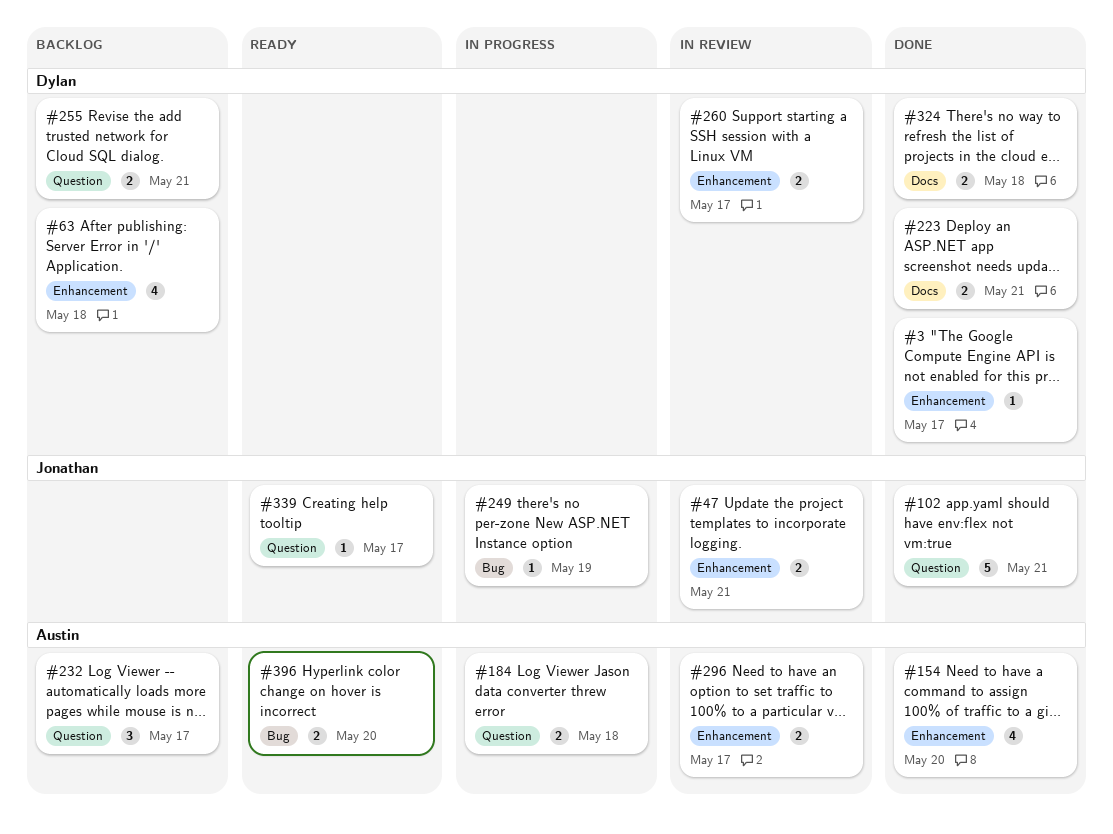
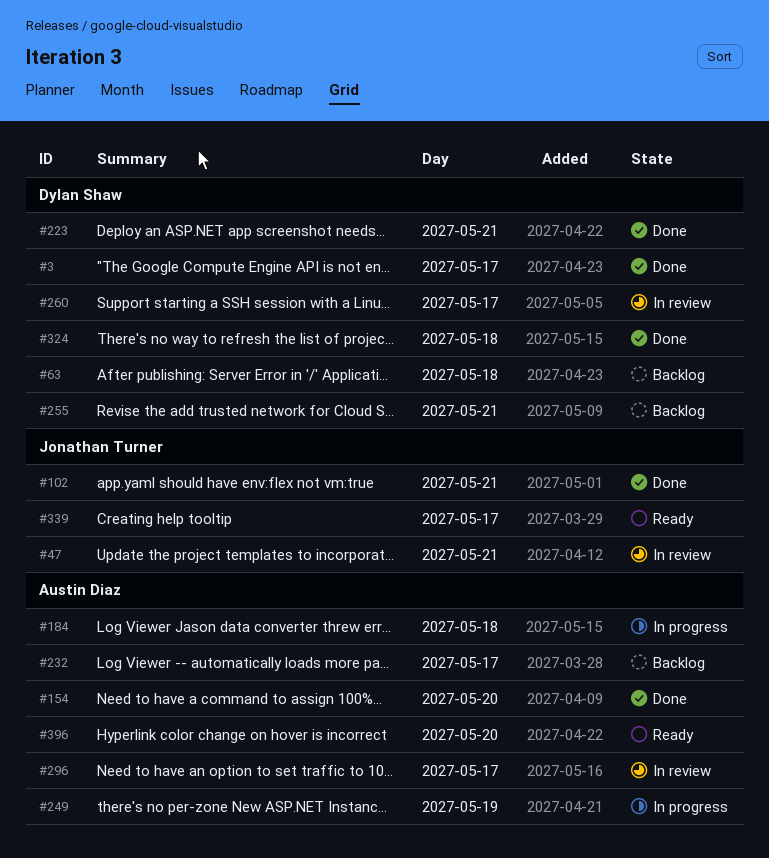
#249, owner: Jonathan Turner -> Austin Diaz

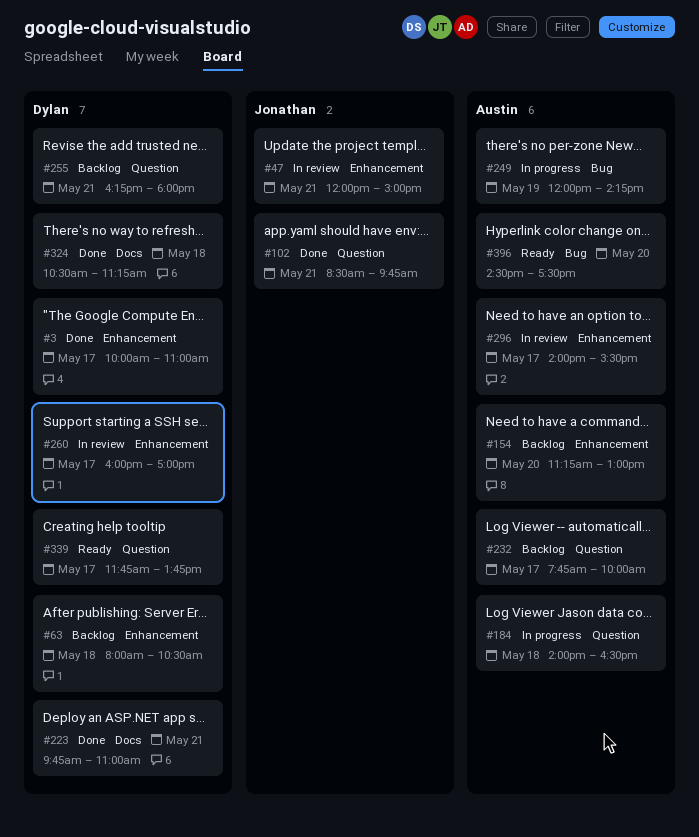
#154, status: Done -> Backlog
#339, owner: Jonathan Turner -> Dylan Shaw

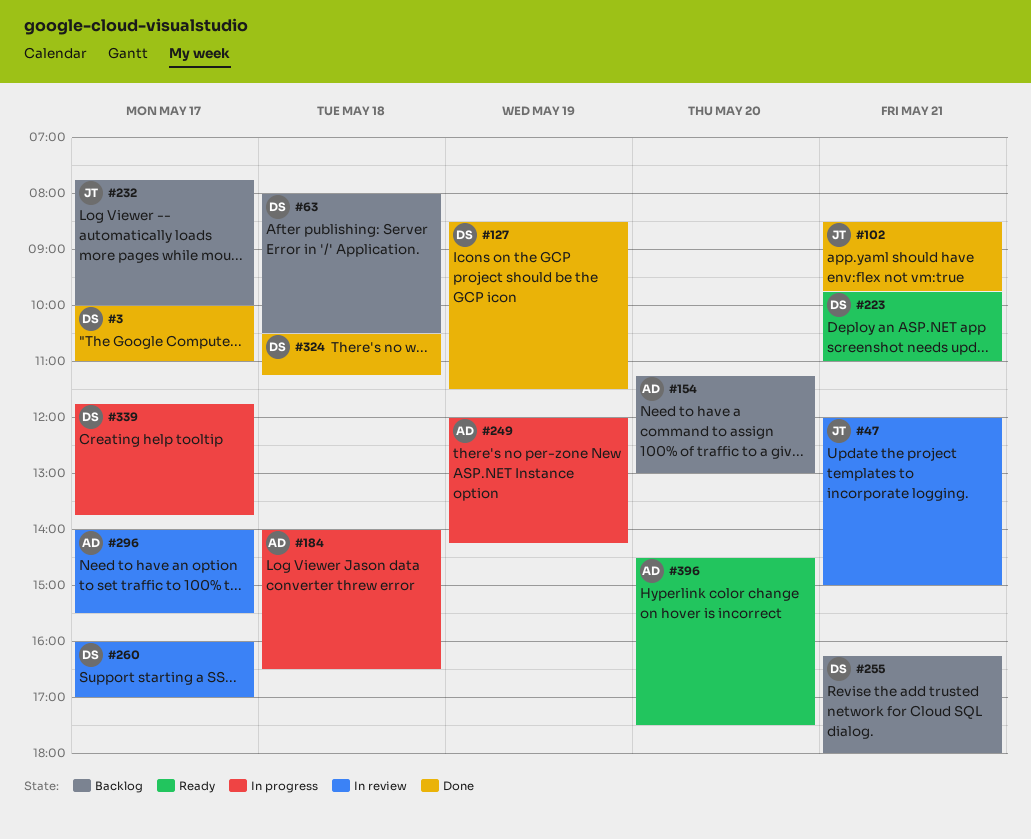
#127: none -> present
#223, status: Done -> Ready
#232, owner: Austin -> Jonathan
#339, status: Ready -> In progress

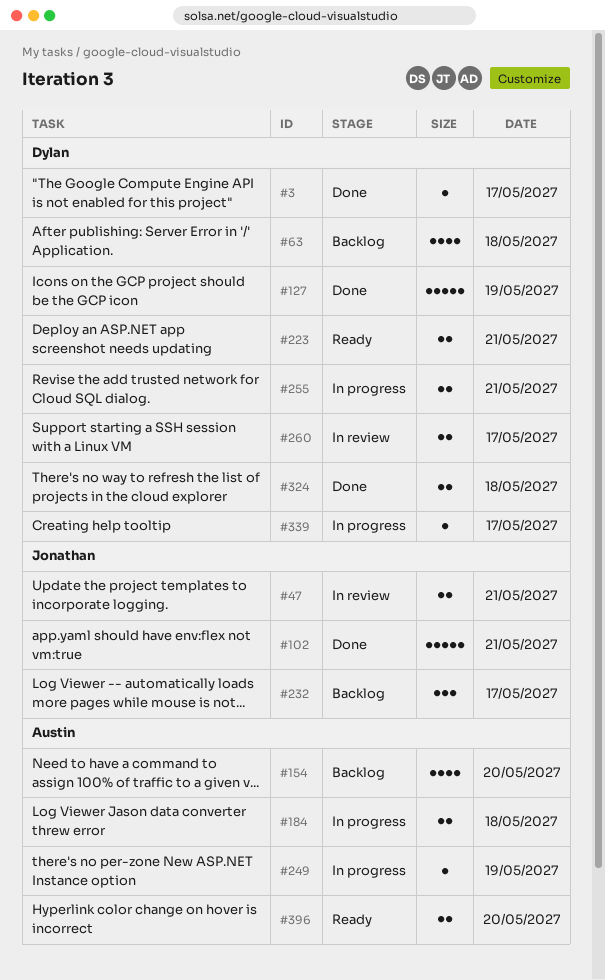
#255, status: Backlog -> In progress
#296: present -> none

